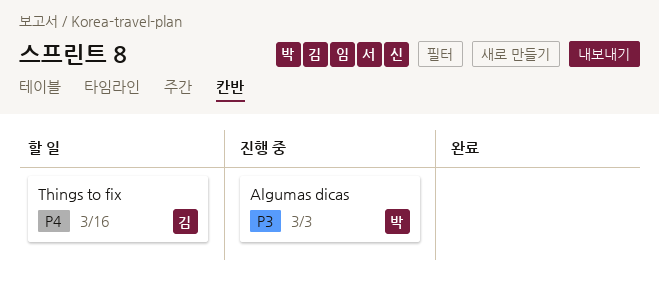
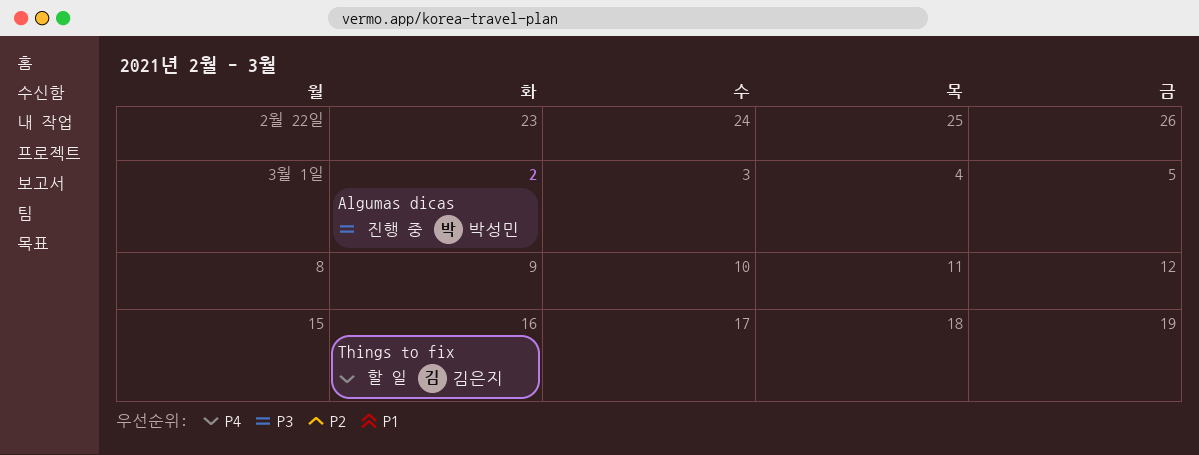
Algumas dicas, due: Mar 3 -> Mar 2

